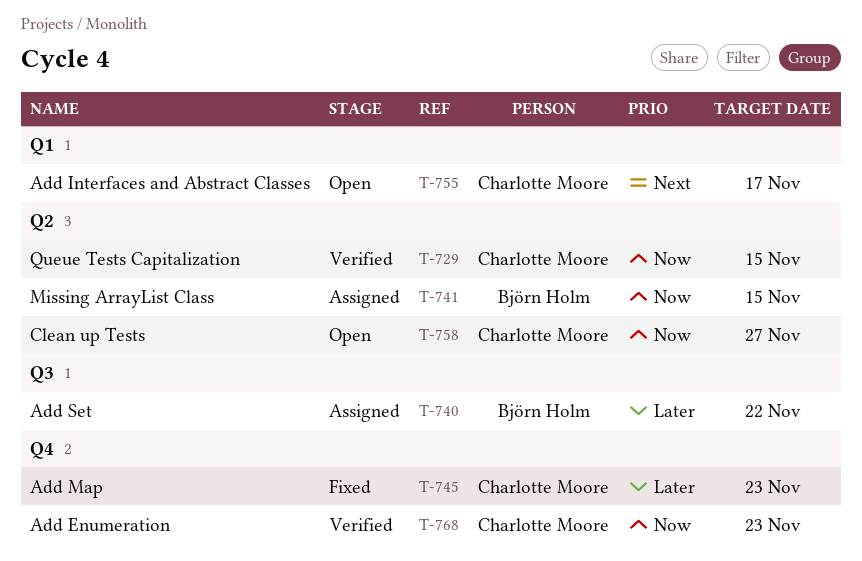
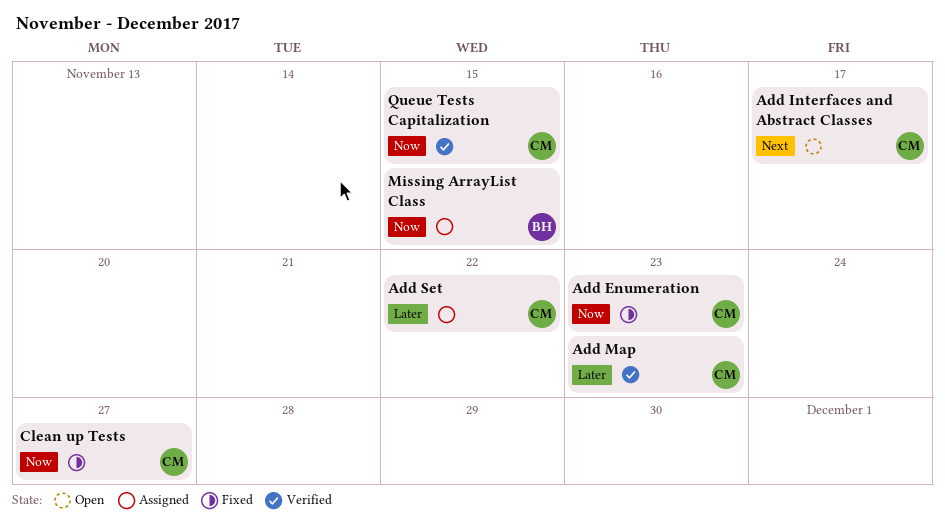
Add Enumeration, status: Verified -> Fixed
Add Map, status: Fixed -> Verified
Add Set, owner: Björn Holm -> Charlotte Moore
Clean up Tests, status: Open -> Fixed

